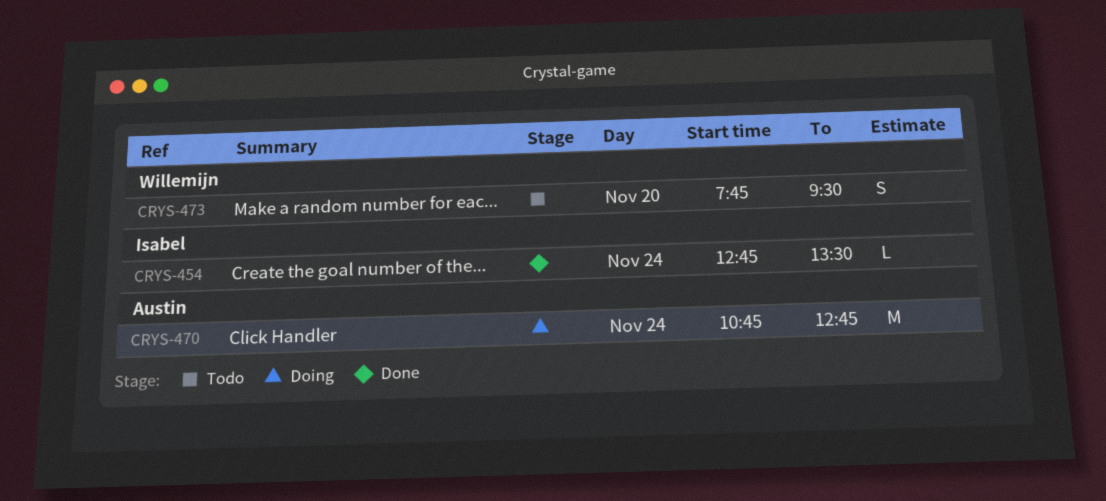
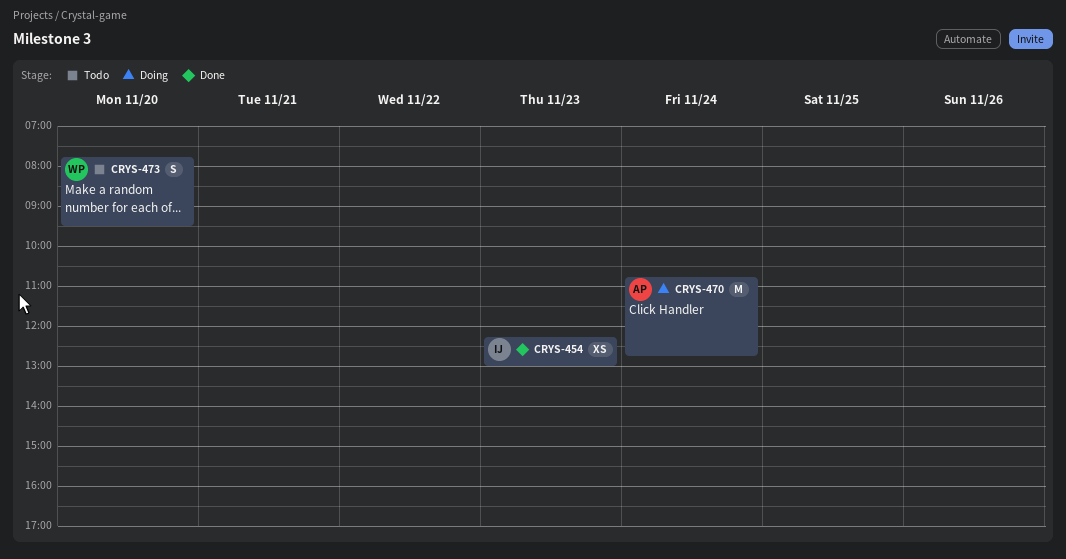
CRYS-454, estimate: L -> XS
CRYS-454, day: Nov 24 -> Nov 23
CRYS-454, begins: 12:45 -> 12:15
CRYS-454, ends: 13:30 -> 13:00

